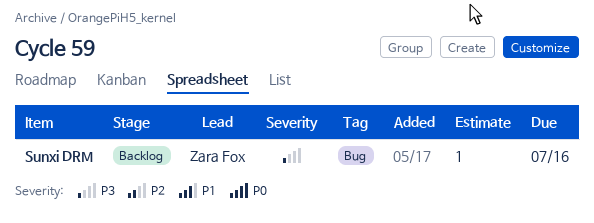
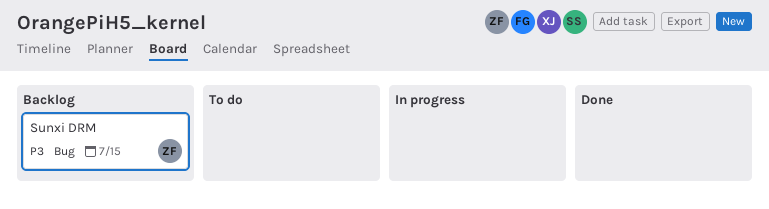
Sunxi DRM, due: Jul 16 -> Jul 15

